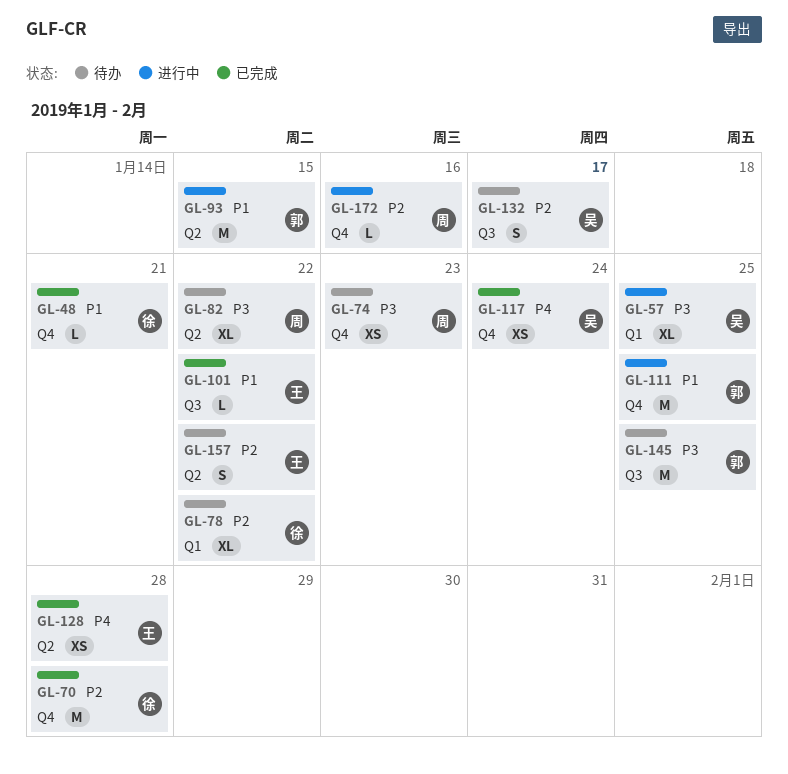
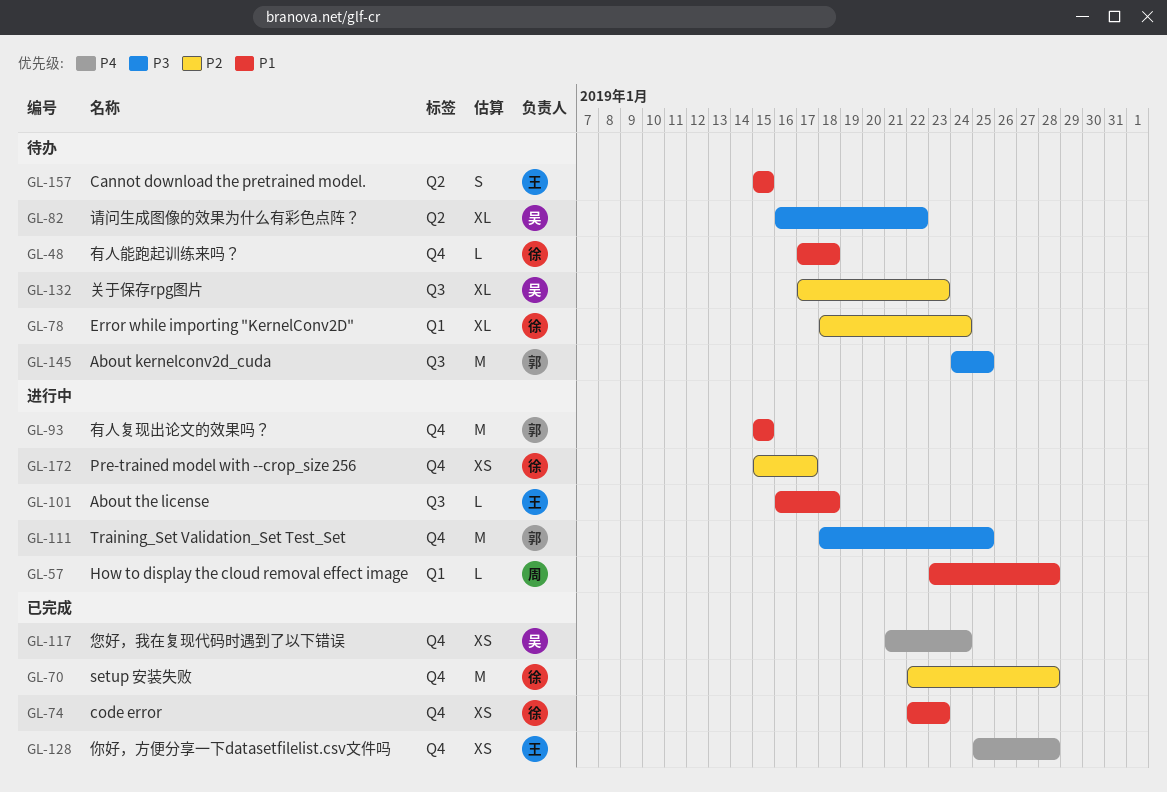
GL-48, status: 已完成 -> 待办
GL-48, due: Jan 21 -> Jan 18
GL-57, owner: 吴 -> 周
GL-57, priority: P3 -> P1
GL-57, estimate: XL -> L
GL-57, due: Jan 25 -> Jan 28
GL-74, status: 待办 -> 已完成
GL-74, owner: 周 -> 徐
GL-74, priority: P3 -> P1
GL-78, due: Jan 22 -> Jan 24
GL-82, owner: 周 -> 吴
GL-93, label: Q2 -> Q4
GL-101, status: 已完成 -> 进行中
GL-101, due: Jan 22 -> Jan 18
GL-111, priority: P1 -> P3
GL-128, label: Q2 -> Q4
GL-132, estimate: S -> XL
GL-132, due: Jan 17 -> Jan 23
GL-157, priority: P2 -> P1
GL-157, due: Jan 22 -> Jan 15
GL-172, owner: 周 -> 徐
GL-172, estimate: L -> XS
GL-172, due: Jan 16 -> Jan 17

